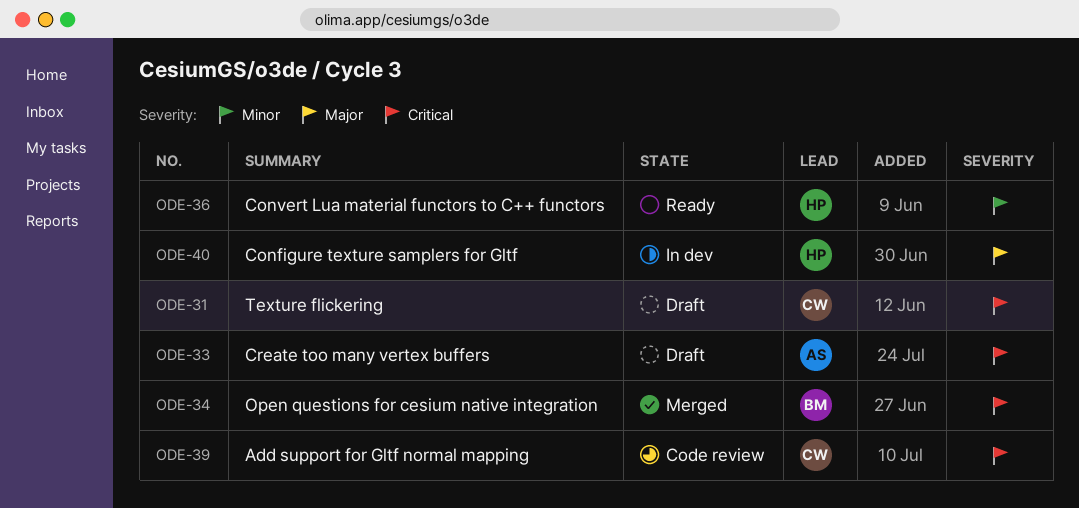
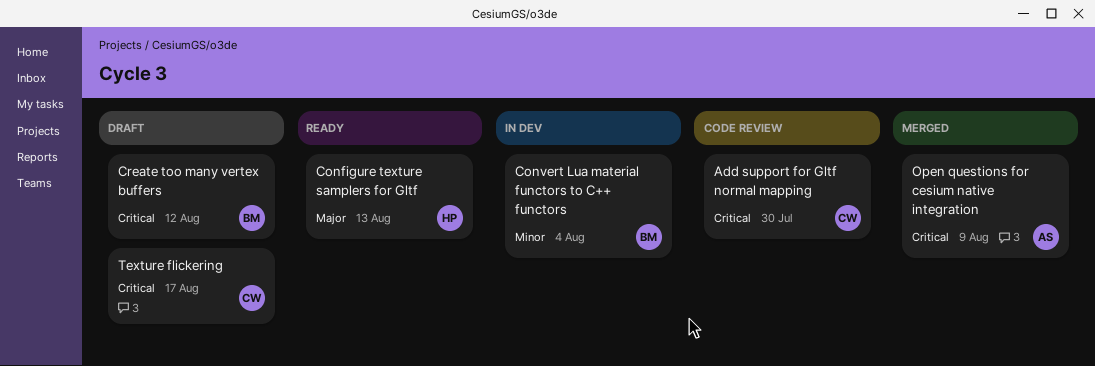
Configure texture samplers for Gltf, status: In dev -> Ready
Convert Lua material functors to C++ functors, status: Ready -> In dev
Convert Lua material functors to C++ functors, owner: HP -> BM
Create too many vertex buffers, owner: AS -> BM
Open questions for cesium native integration, owner: BM -> AS

